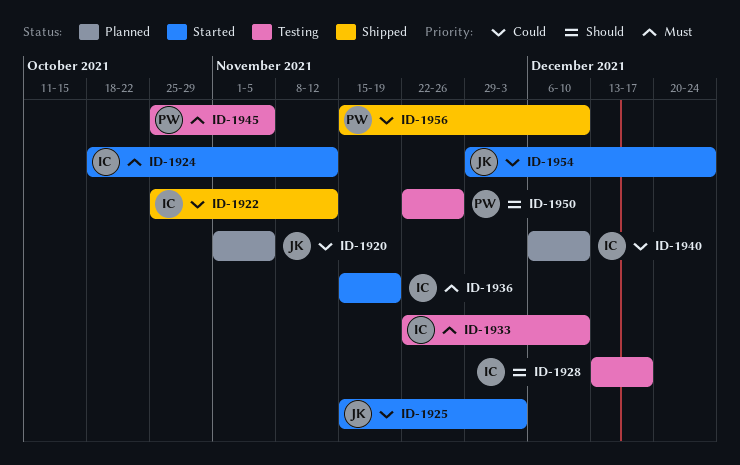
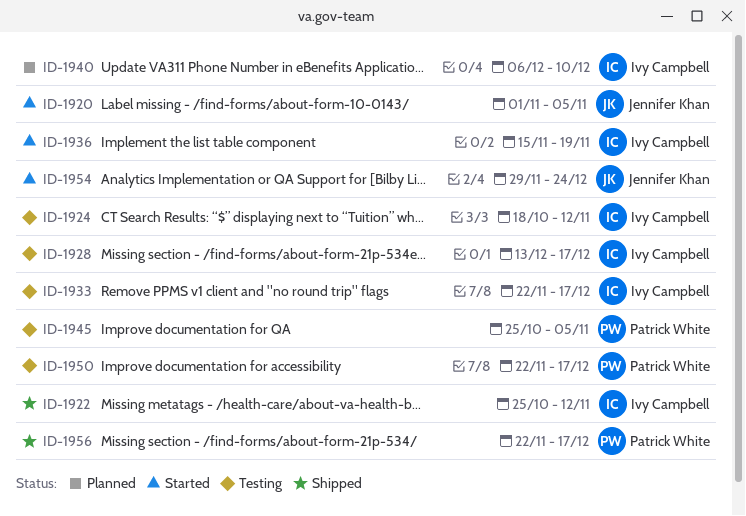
ID-1920, status: Planned -> Started
ID-1924, status: Started -> Testing
ID-1925: present -> none
ID-1933, due: Dec 10 -> Dec 17
ID-1950, due: Nov 26 -> Dec 17
ID-1956, start: Nov 15 -> Nov 22
ID-1956, due: Dec 10 -> Dec 17

